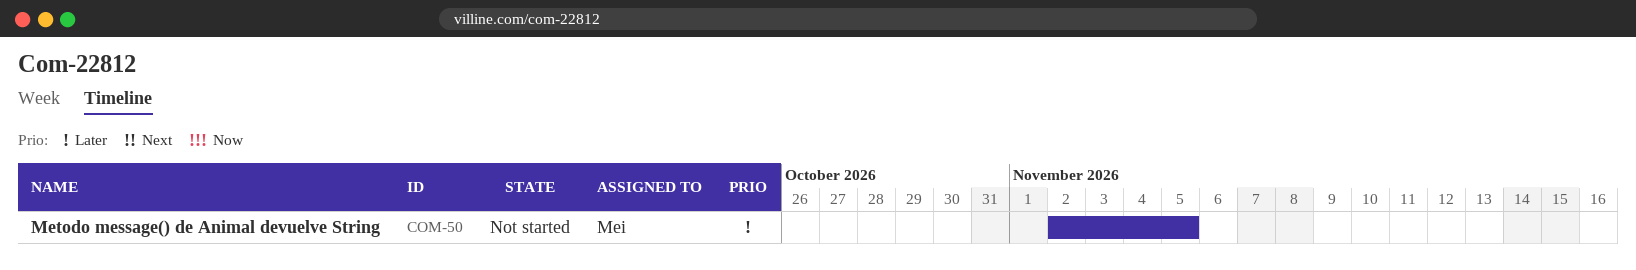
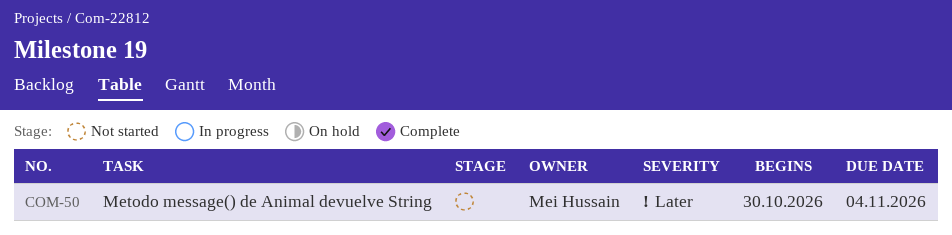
COM-50, start: Nov 2 -> Oct 30
COM-50, due: Nov 5 -> Nov 4

